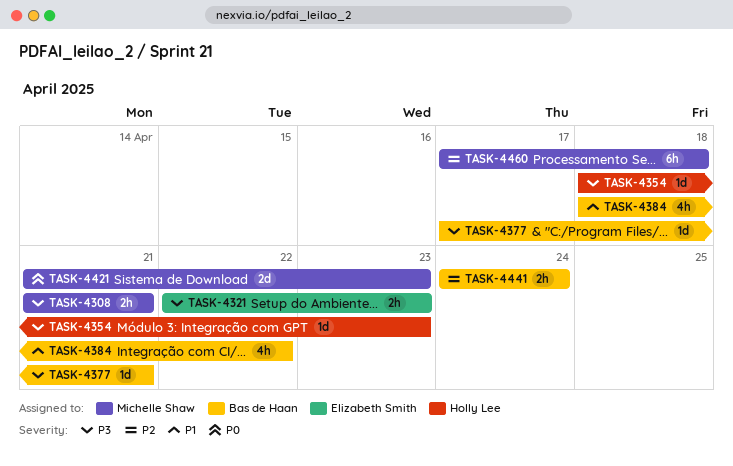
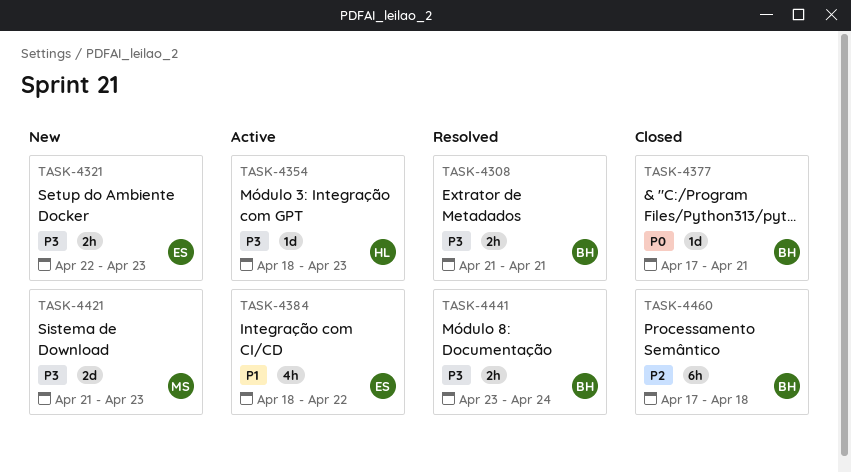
TASK-4308, owner: Michelle Shaw -> Bas de Haan
TASK-4377, priority: P3 -> P0
TASK-4384, owner: Bas de Haan -> Elizabeth Smith
TASK-4421, priority: P0 -> P3
TASK-4441, priority: P2 -> P3
TASK-4441, start: Apr 24 -> Apr 23
TASK-4460, owner: Michelle Shaw -> Bas de Haan

